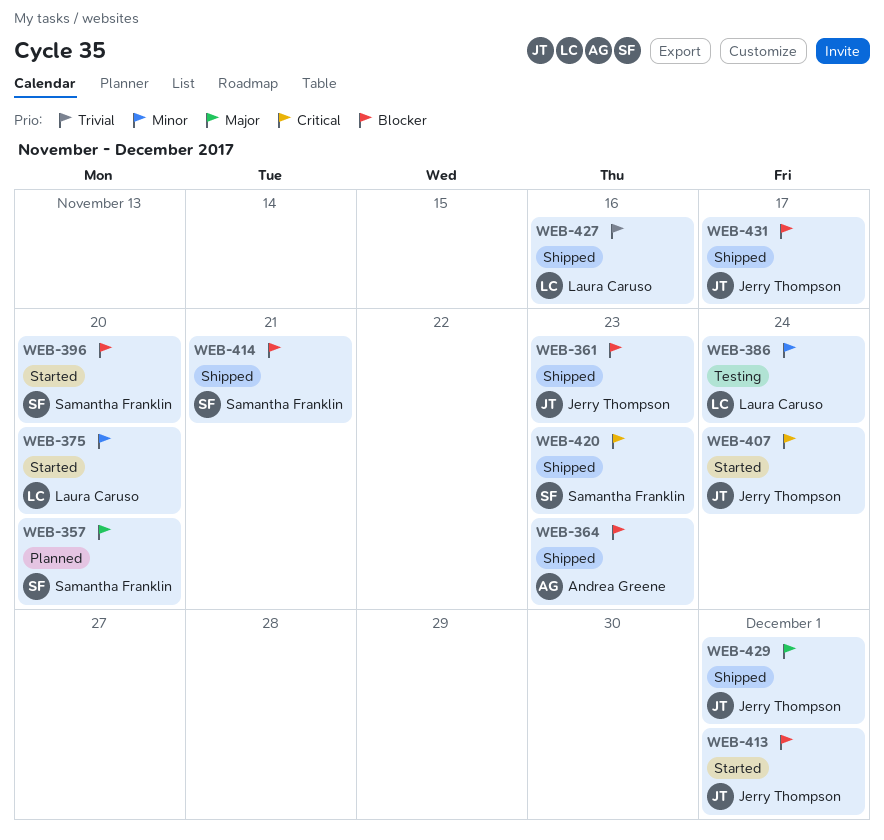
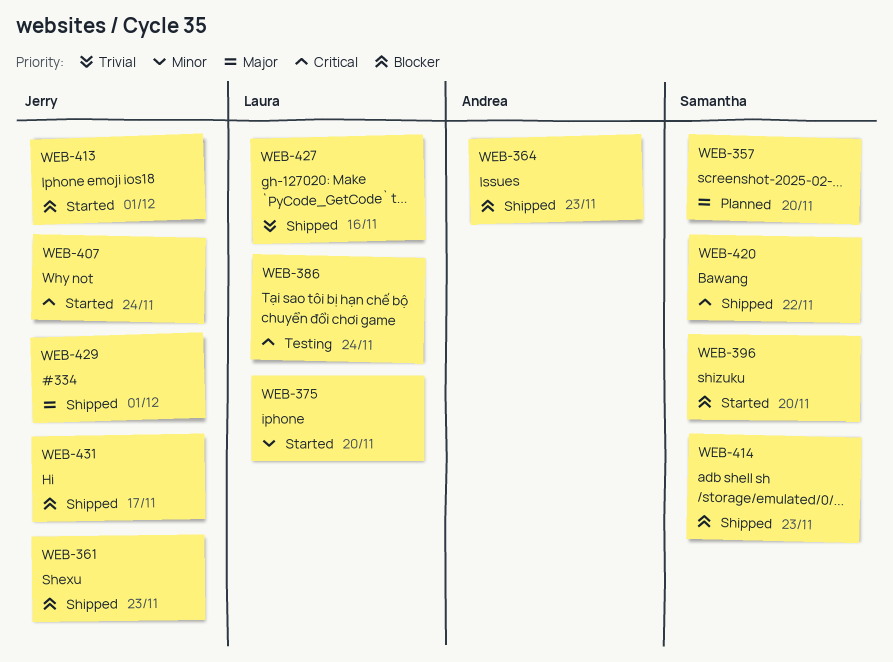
WEB-386, priority: Minor -> Critical
WEB-414, due: Nov 21 -> Nov 23
WEB-420, due: Nov 23 -> Nov 22

